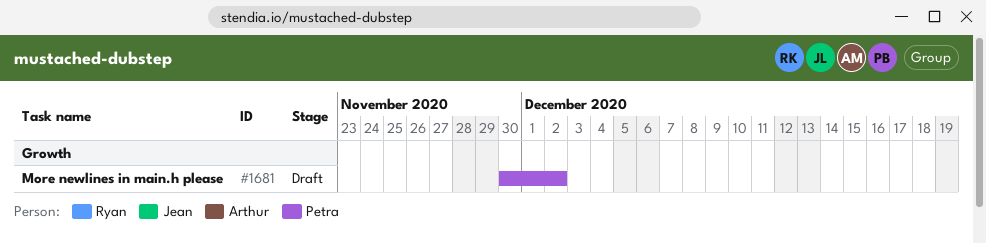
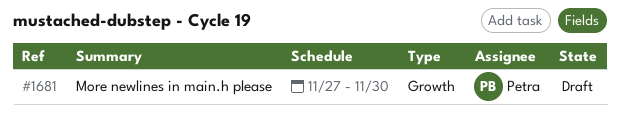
#1681, start: Nov 30 -> Nov 27
#1681, due: Dec 2 -> Nov 30

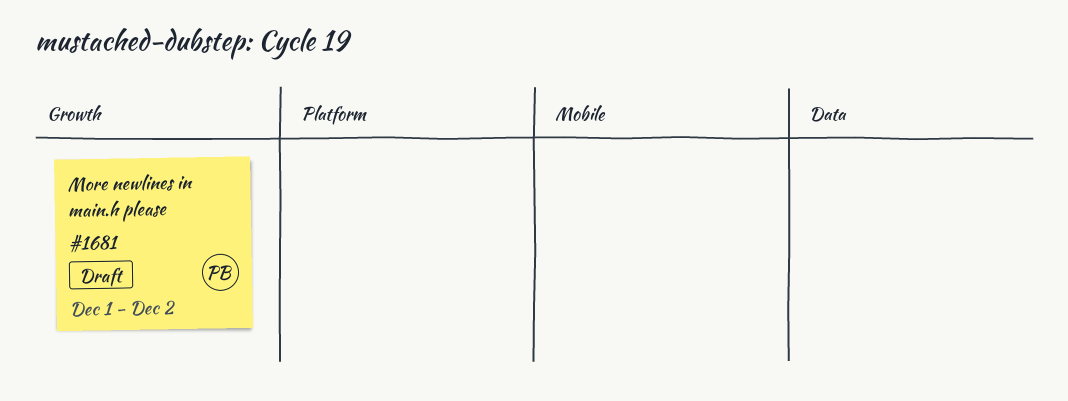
#1681, start: Nov 27 -> Dec 1
#1681, due: Nov 30 -> Dec 2

